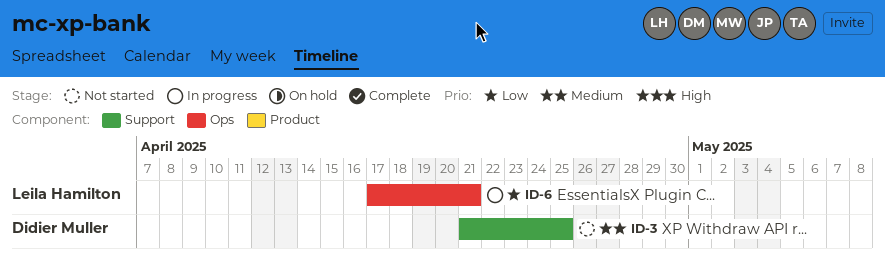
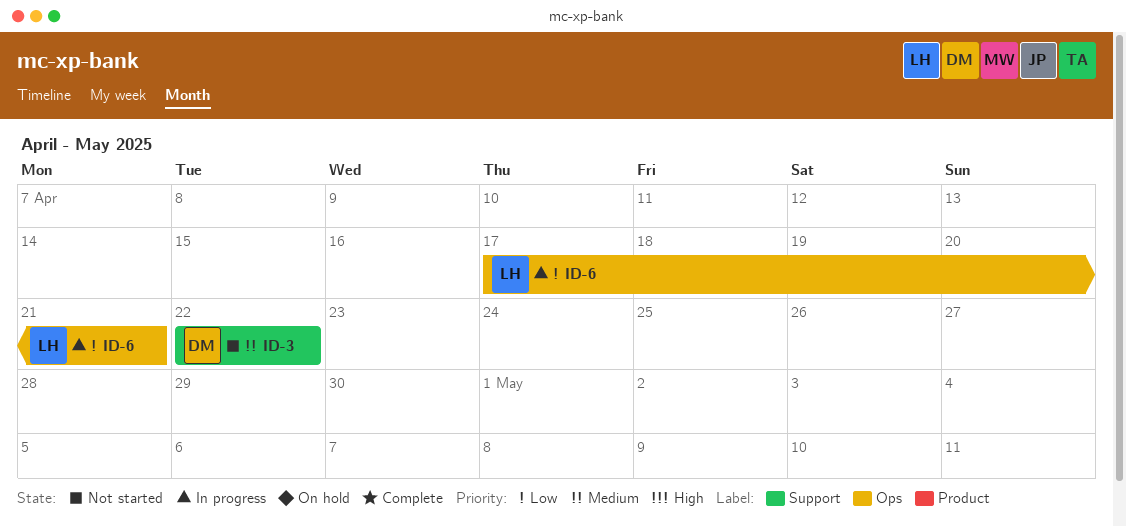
ID-3, start: Apr 21 -> Apr 22
ID-3, due: Apr 25 -> Apr 22

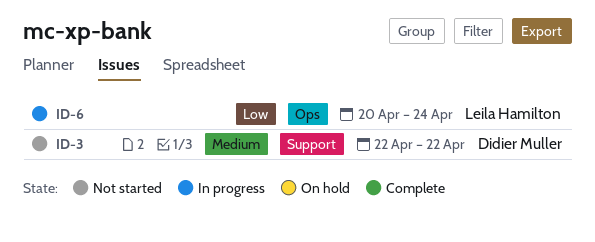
ID-6, start: Apr 17 -> Apr 20
ID-6, due: Apr 21 -> Apr 24

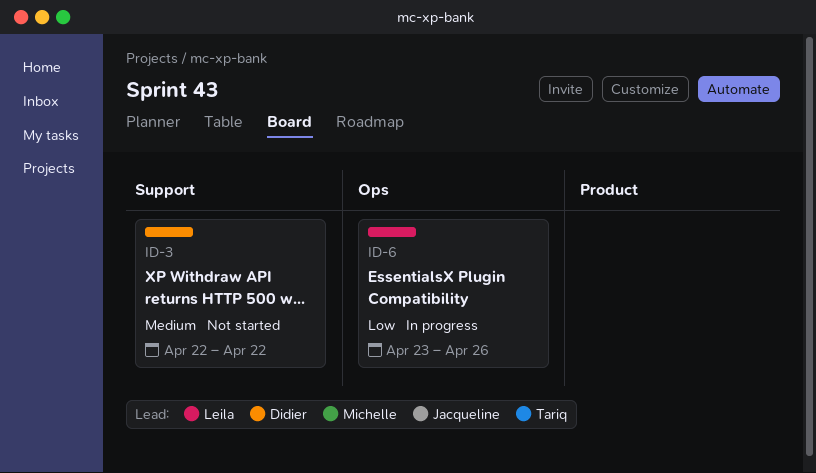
ID-6, start: Apr 20 -> Apr 23
ID-6, due: Apr 24 -> Apr 26

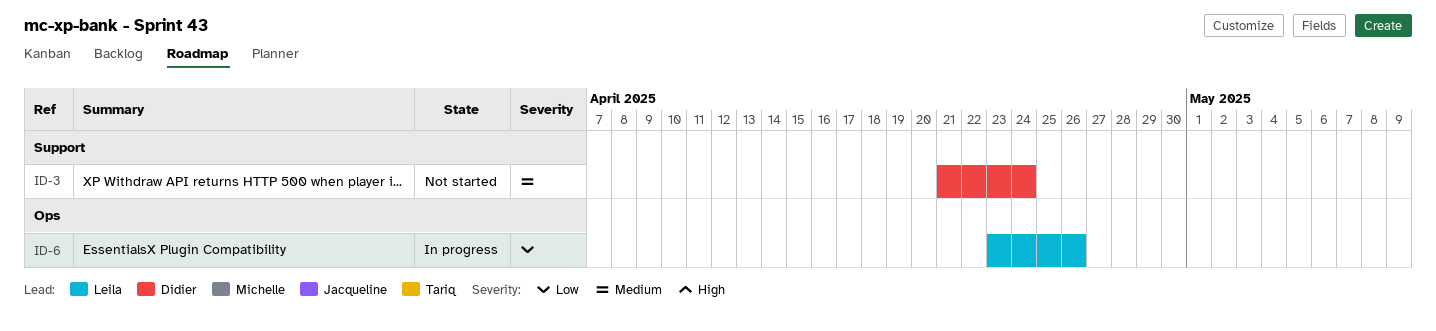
ID-3, start: Apr 22 -> Apr 21
ID-3, due: Apr 22 -> Apr 24

